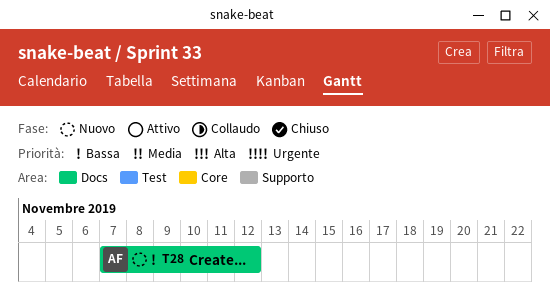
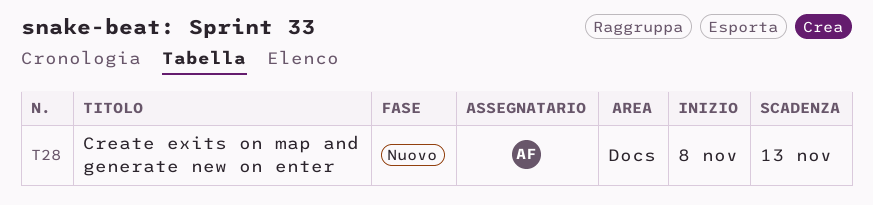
T28, start: Nov 7 -> Nov 8
T28, due: Nov 12 -> Nov 13

